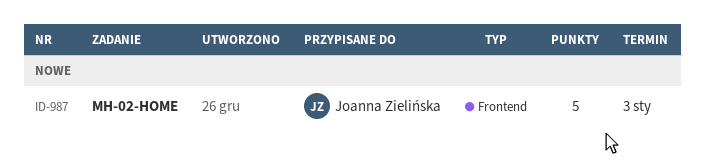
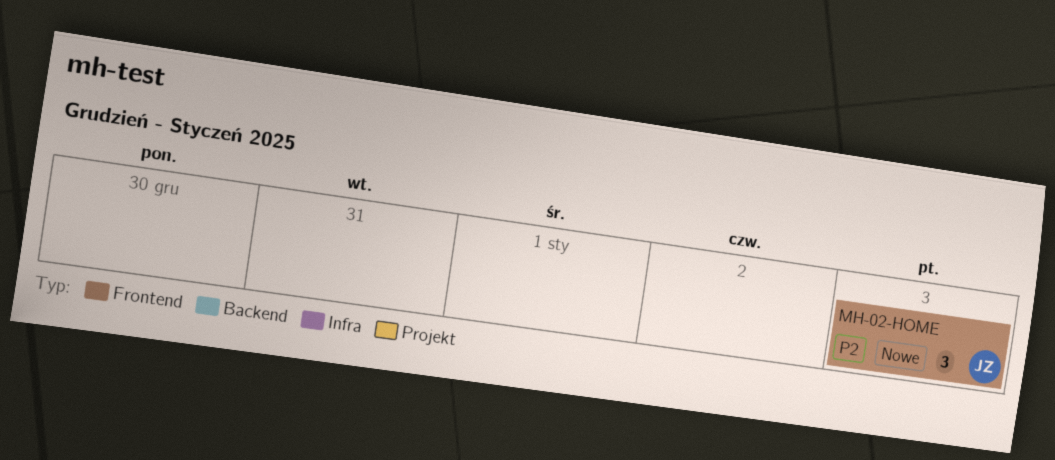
MH-02-HOME, estimate: 5 -> 3

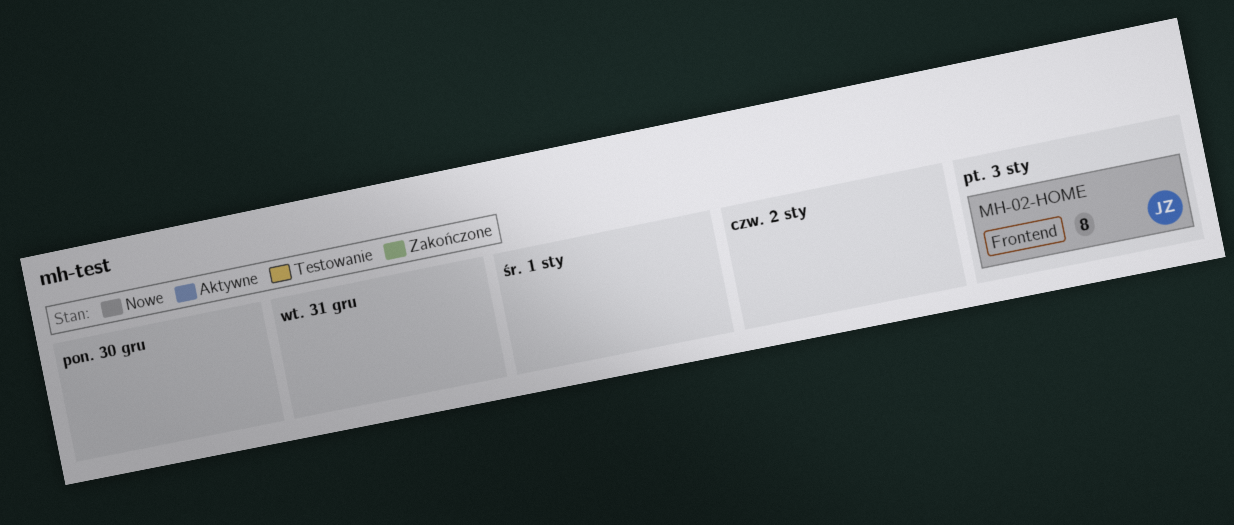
MH-02-HOME, estimate: 3 -> 8

